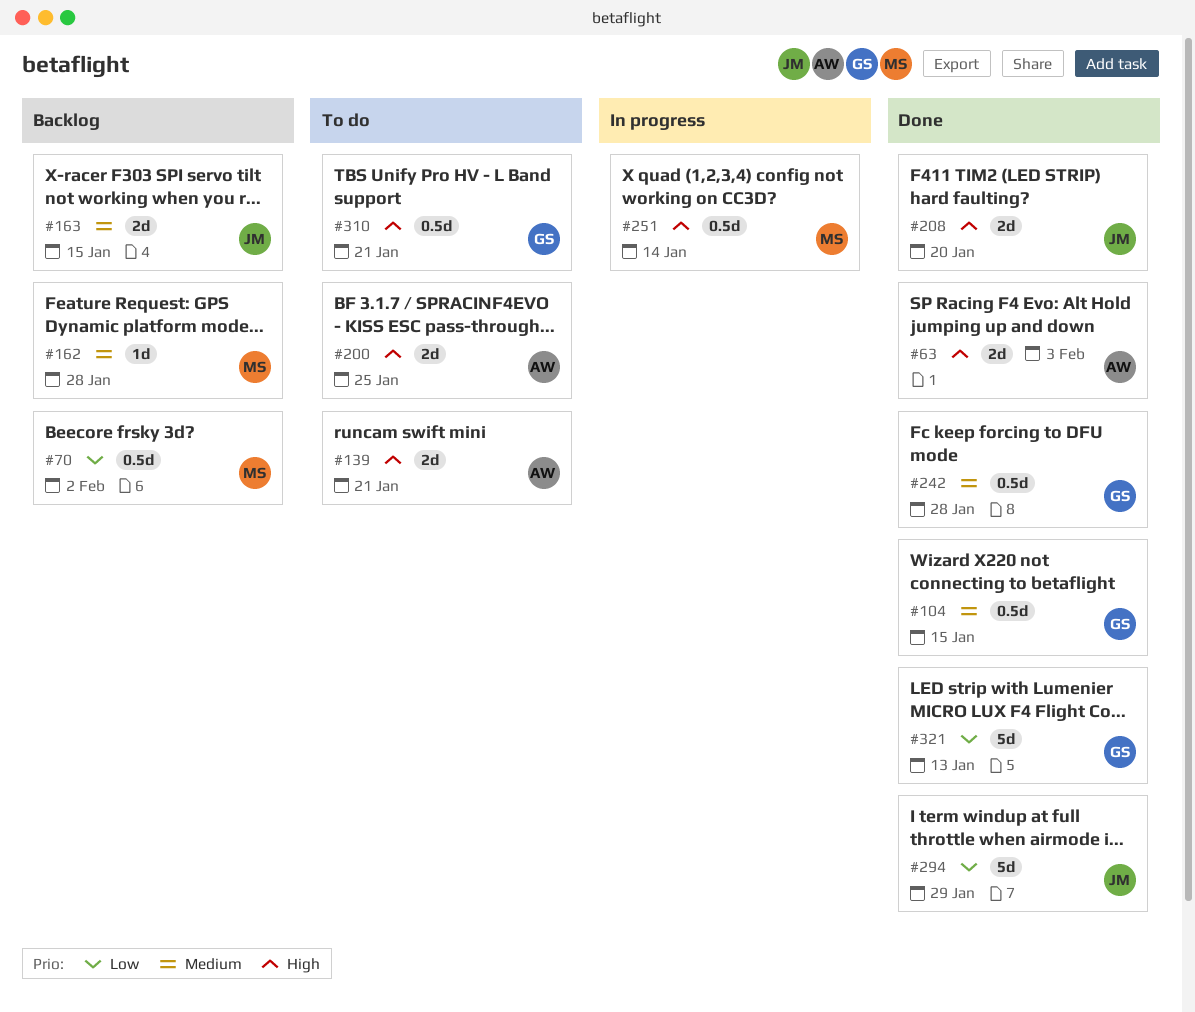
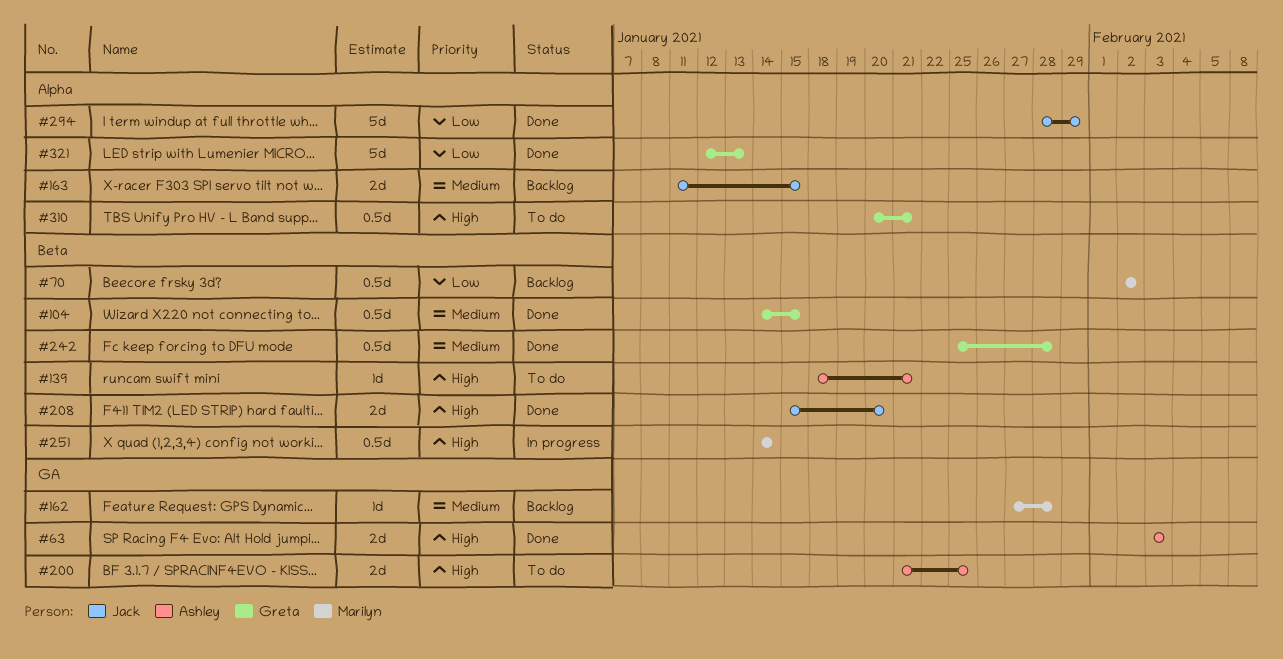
#139, estimate: 2d -> 1d

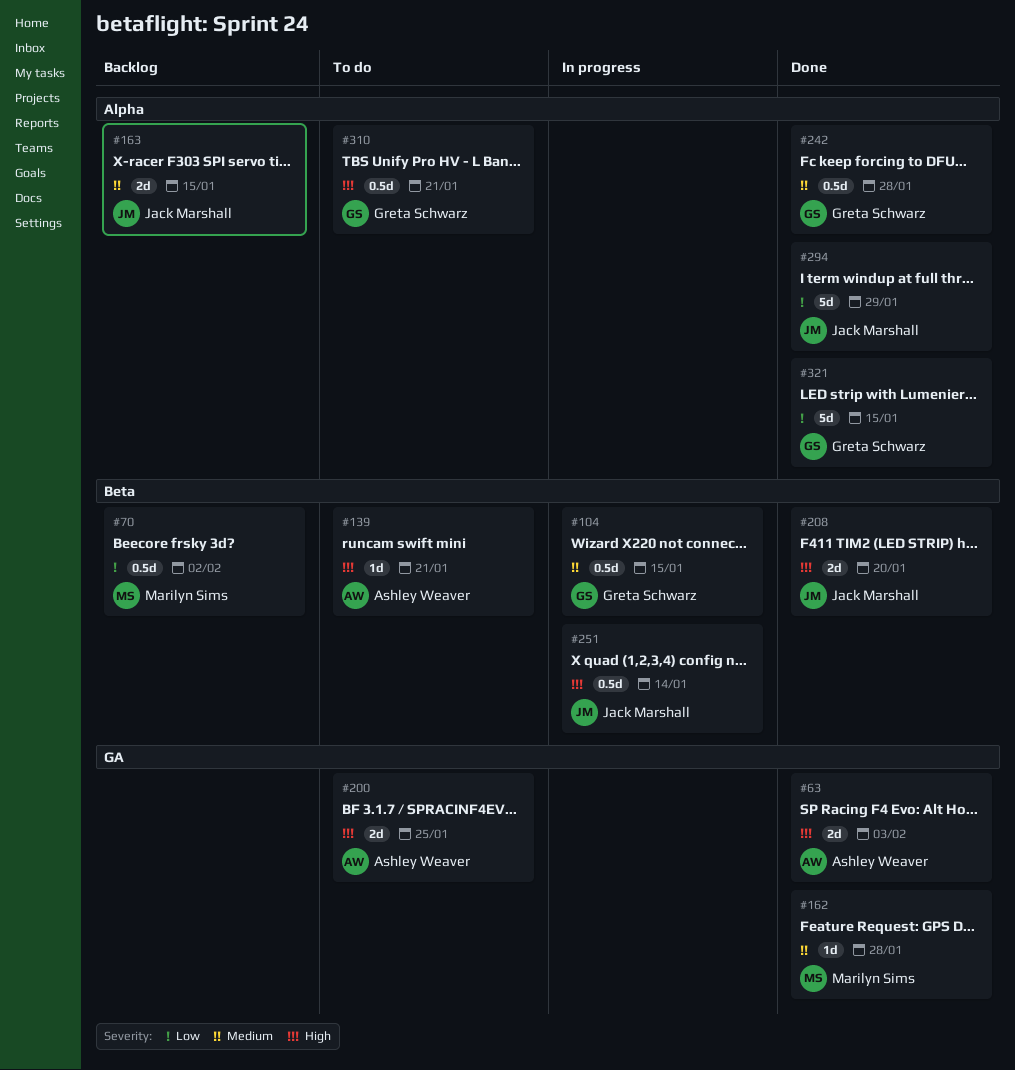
#104, status: Done -> In progress
#162, status: Backlog -> Done
#242, label: Beta -> Alpha
#251, owner: Marilyn Sims -> Jack Marshall
#321, due: Jan 13 -> Jan 15

